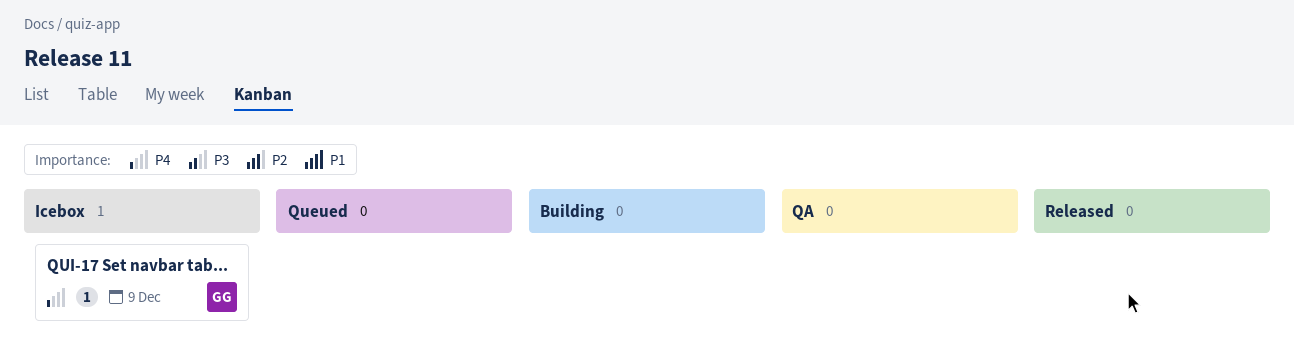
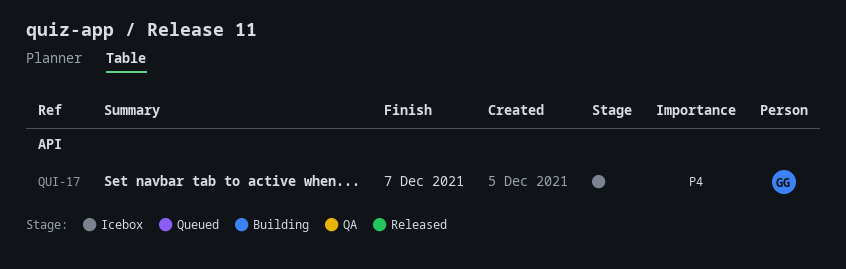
QUI-17, due: Dec 9 -> Dec 7

